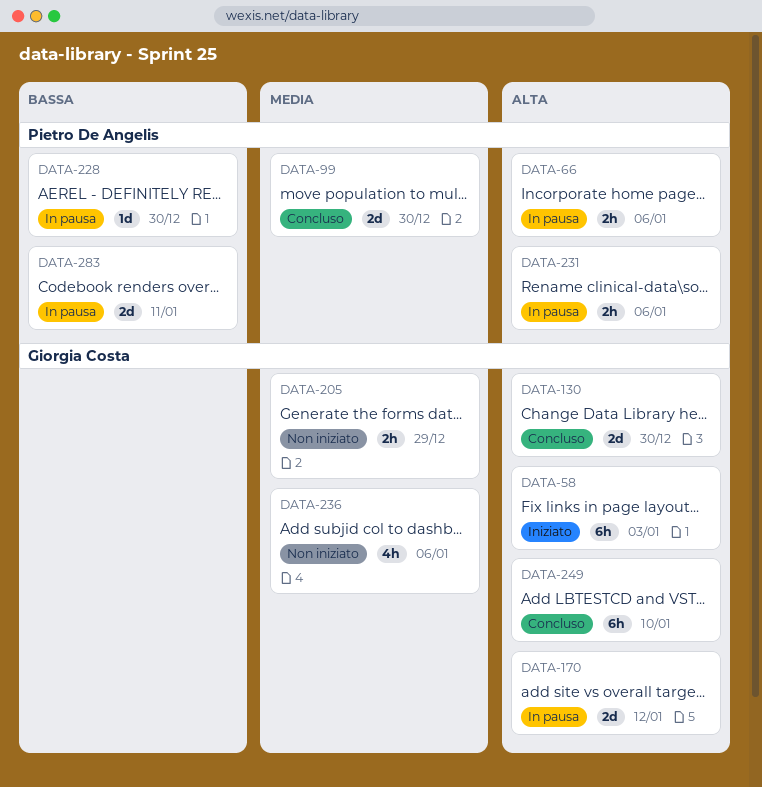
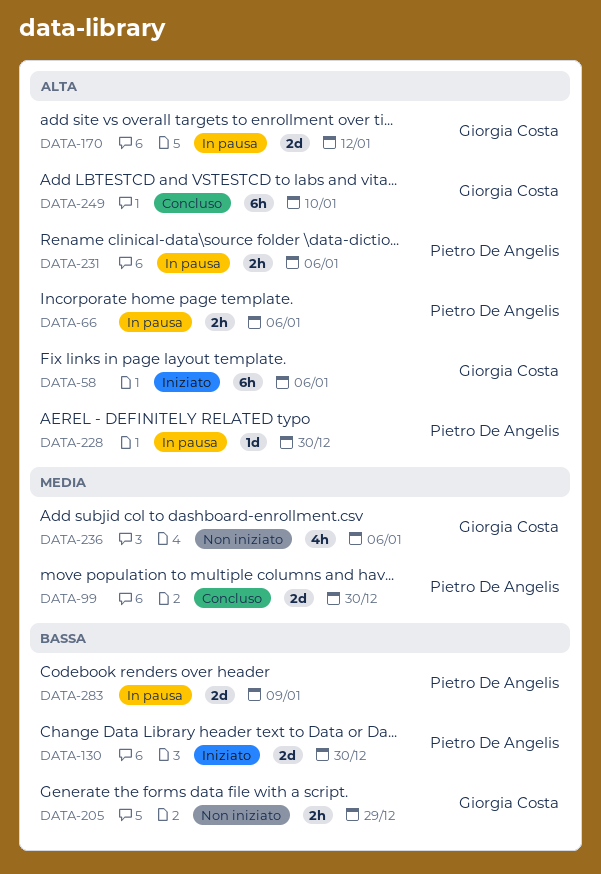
DATA-58, due: Jan 3 -> Jan 6
DATA-130, status: Concluso -> Iniziato
DATA-130, owner: Giorgia Costa -> Pietro De Angelis
DATA-130, priority: Alta -> Bassa
DATA-205, priority: Media -> Bassa
DATA-228, priority: Bassa -> Alta
DATA-283, due: Jan 11 -> Jan 9

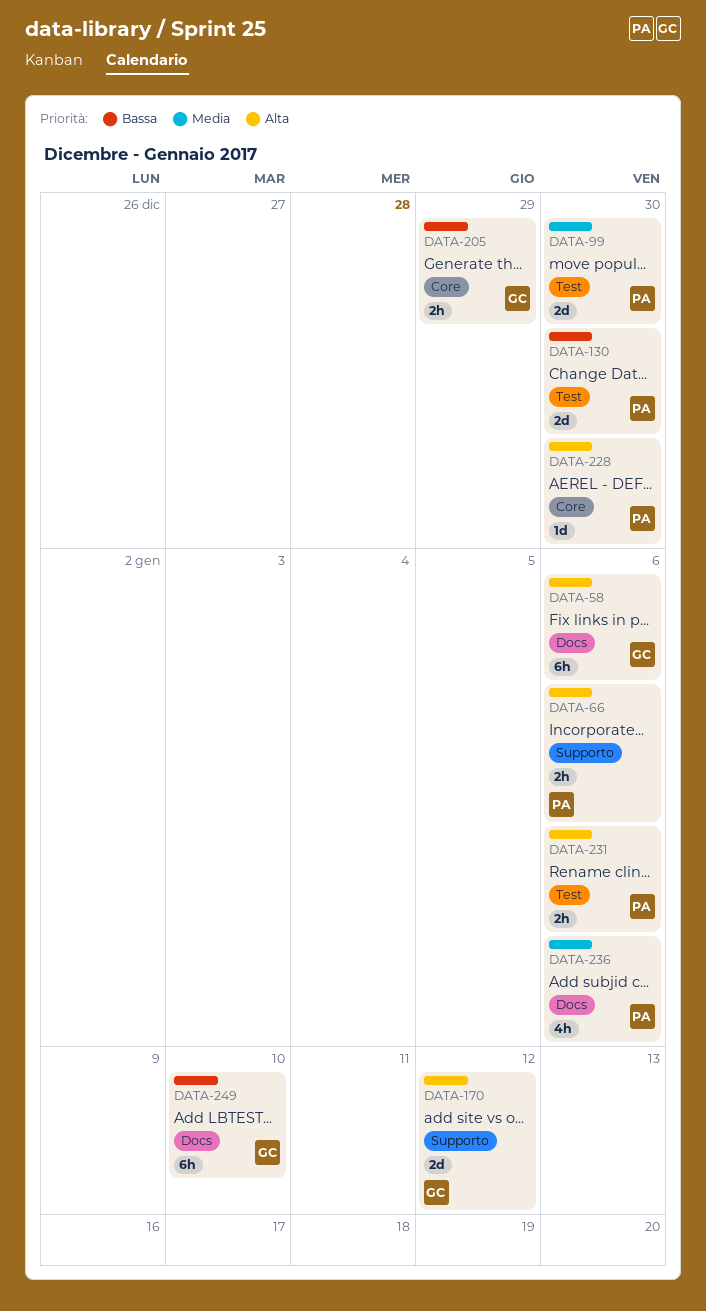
DATA-236, owner: Giorgia Costa -> Pietro De Angelis
DATA-249, priority: Alta -> Bassa
DATA-283: present -> none

